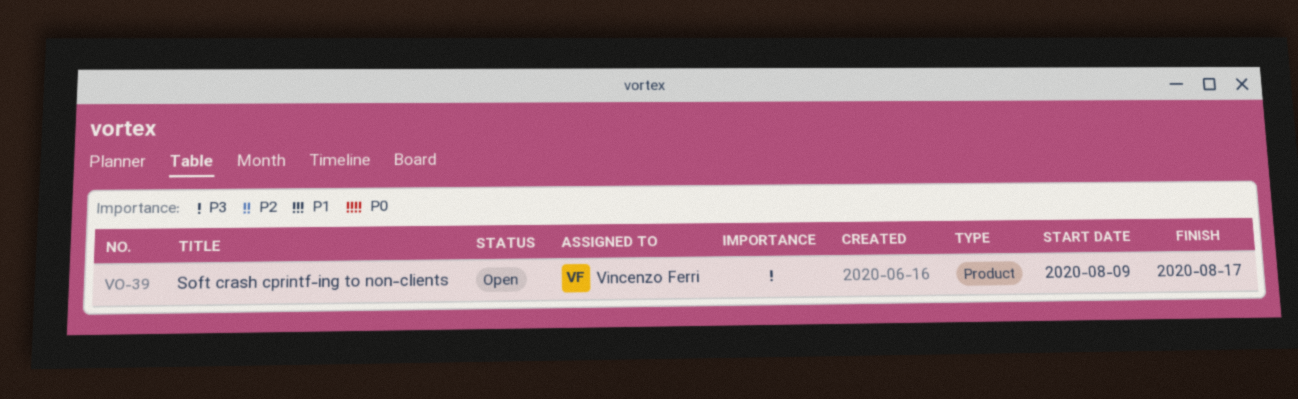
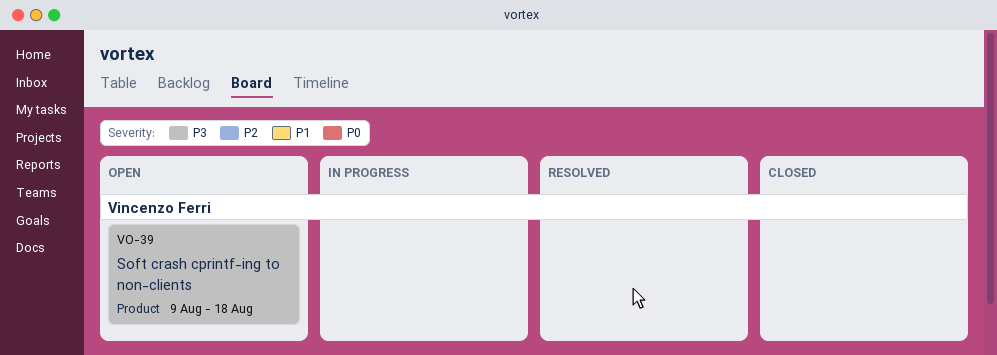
VO-39, due: Aug 17 -> Aug 18

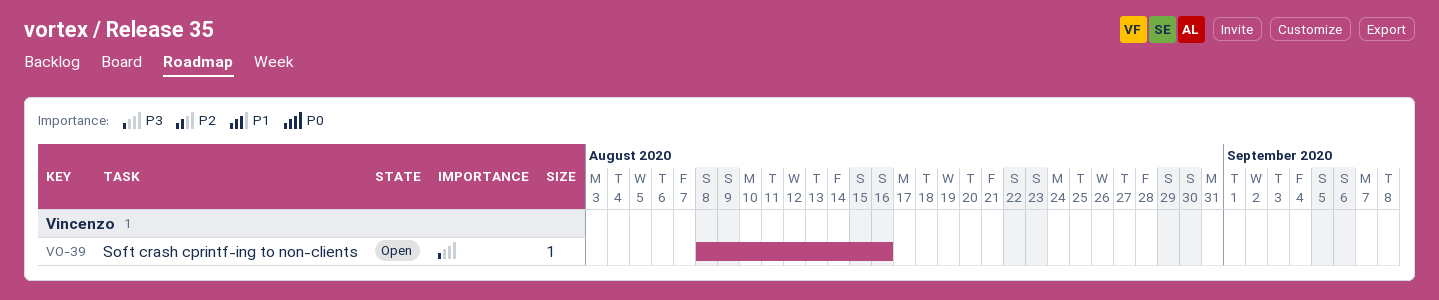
VO-39, start: Aug 9 -> Aug 8
VO-39, due: Aug 18 -> Aug 16

